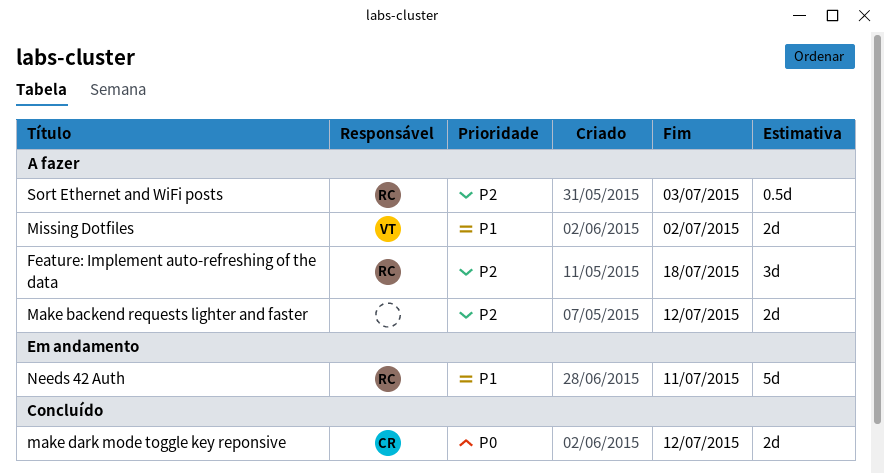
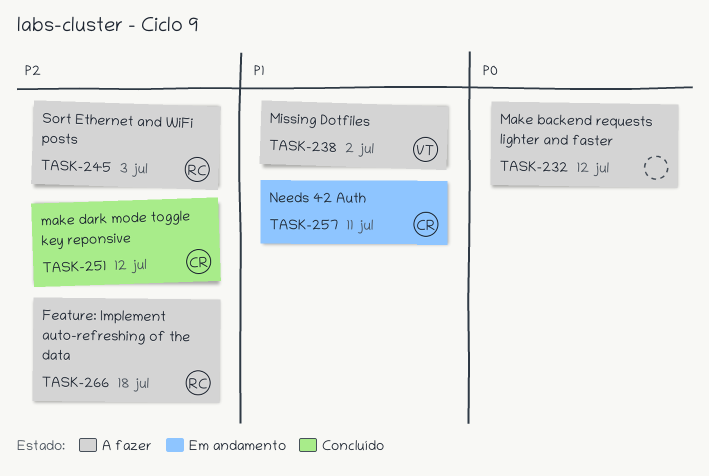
Make backend requests lighter and faster, priority: P2 -> P0
make dark mode toggle key reponsive, priority: P0 -> P2
Needs 42 Auth, owner: RC -> CR

